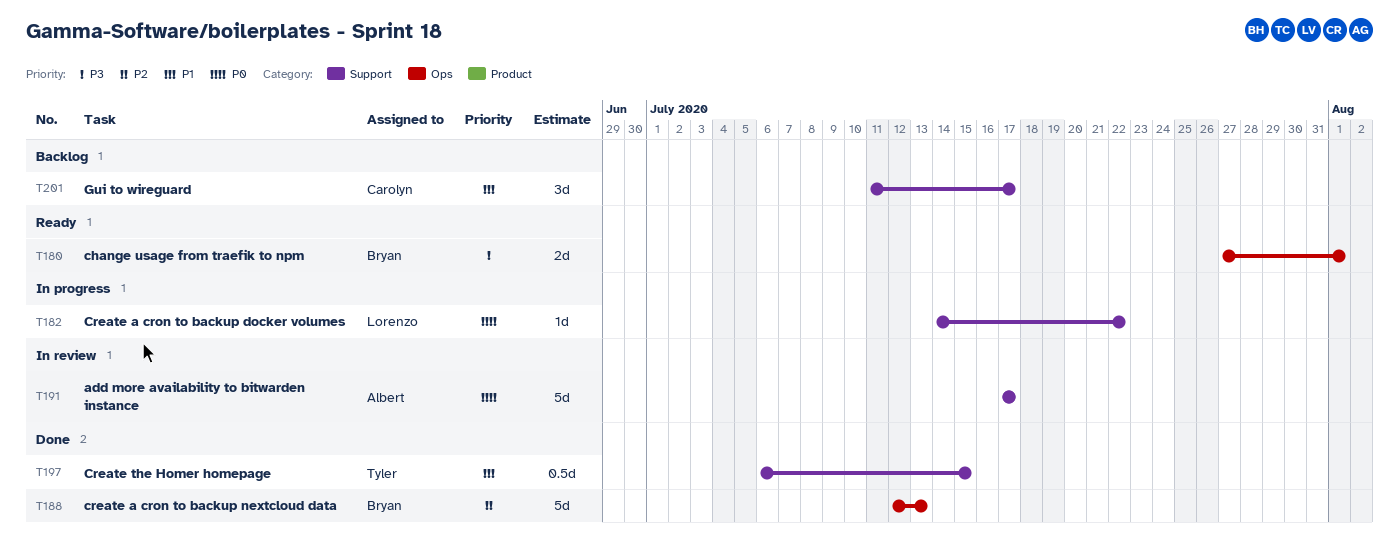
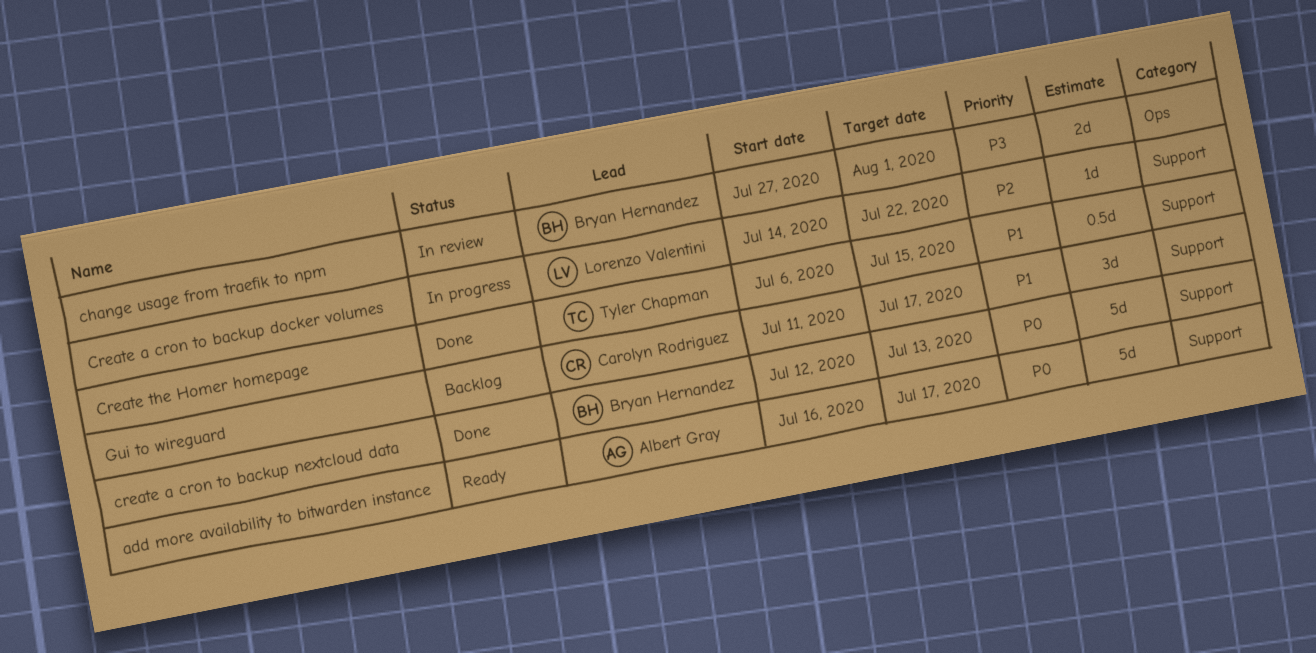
add more availability to bitwarden instance, status: In review -> Ready
add more availability to bitwarden instance, start: Jul 17 -> Jul 16
change usage from traefik to npm, status: Ready -> In review
Create a cron to backup docker volumes, priority: P0 -> P2
create a cron to backup nextcloud data, priority: P2 -> P0
create a cron to backup nextcloud data, label: Ops -> Support

